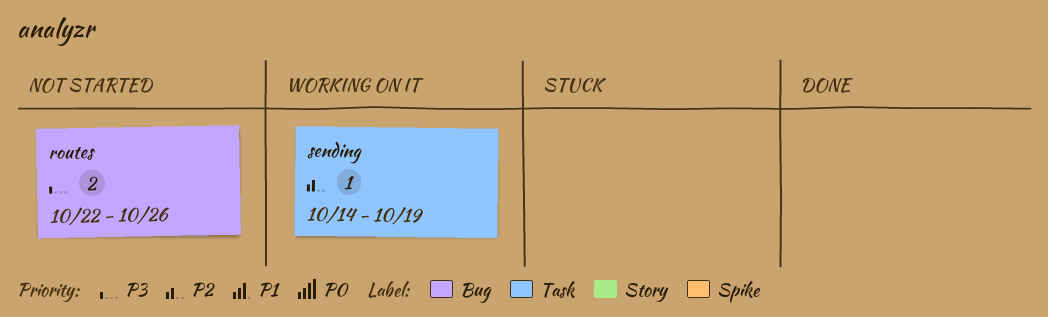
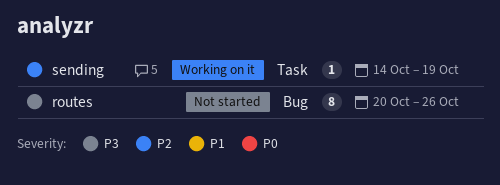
routes, estimate: 2 -> 8
routes, start: Oct 22 -> Oct 20

